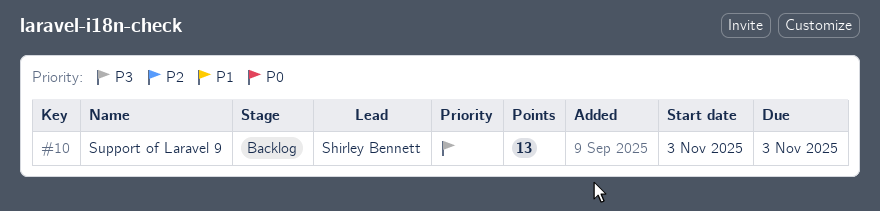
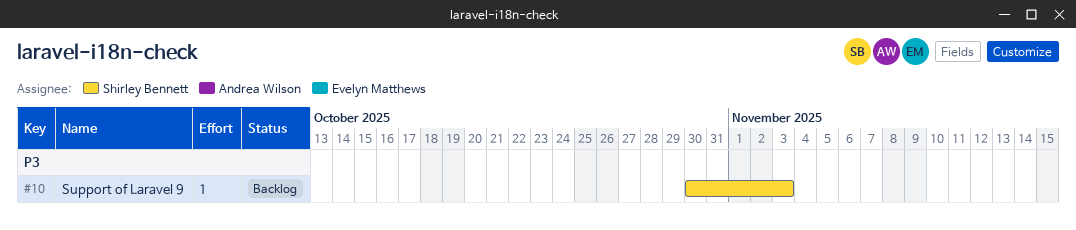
#10, estimate: 13 -> 1
#10, start: Nov 3 -> Oct 30

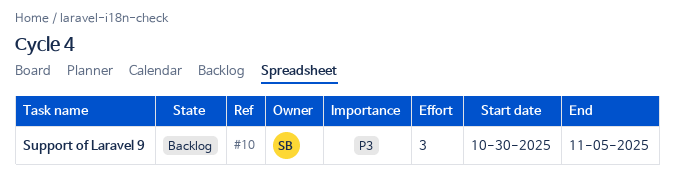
#10, estimate: 1 -> 3
#10, due: Nov 3 -> Nov 5

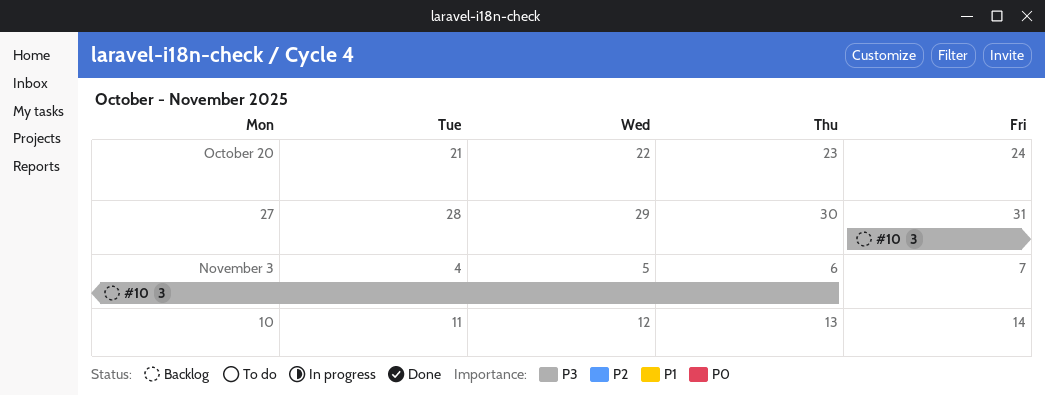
#10, start: Oct 30 -> Oct 31
#10, due: Nov 5 -> Nov 6

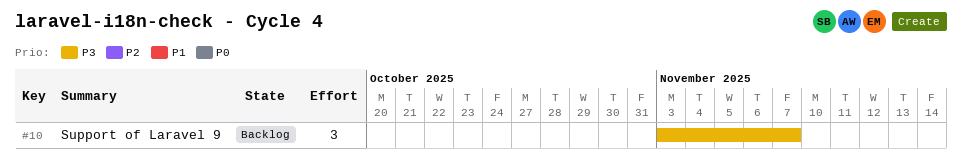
#10, start: Oct 31 -> Nov 3
#10, due: Nov 6 -> Nov 7

